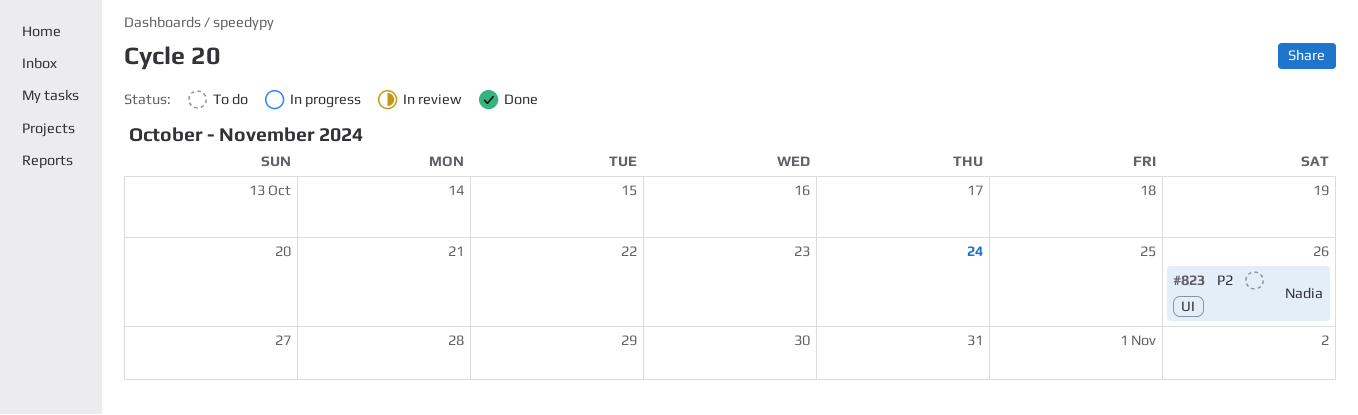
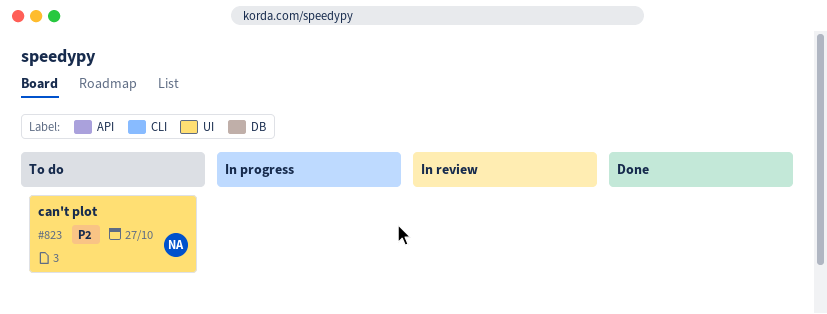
#823, due: Oct 26 -> Oct 27

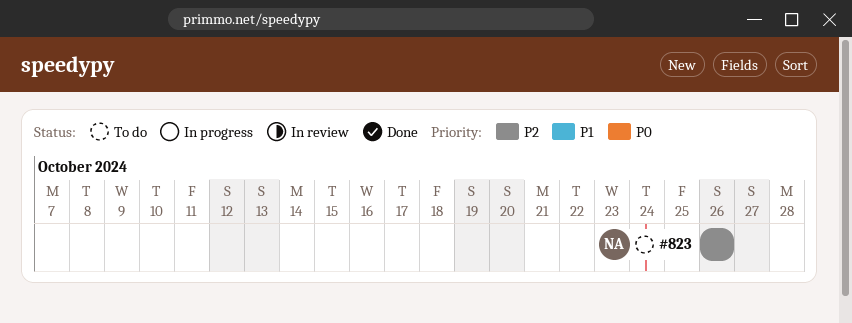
#823, due: Oct 27 -> Oct 26

